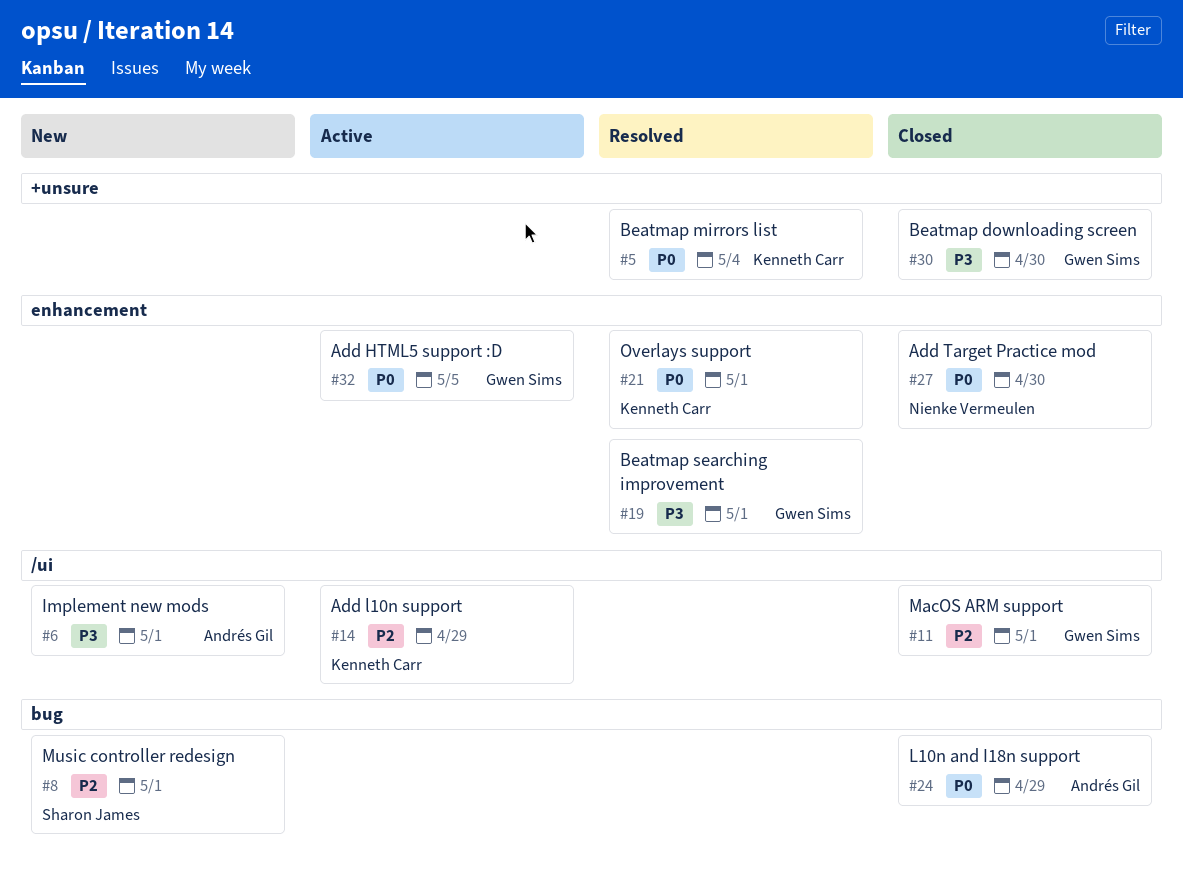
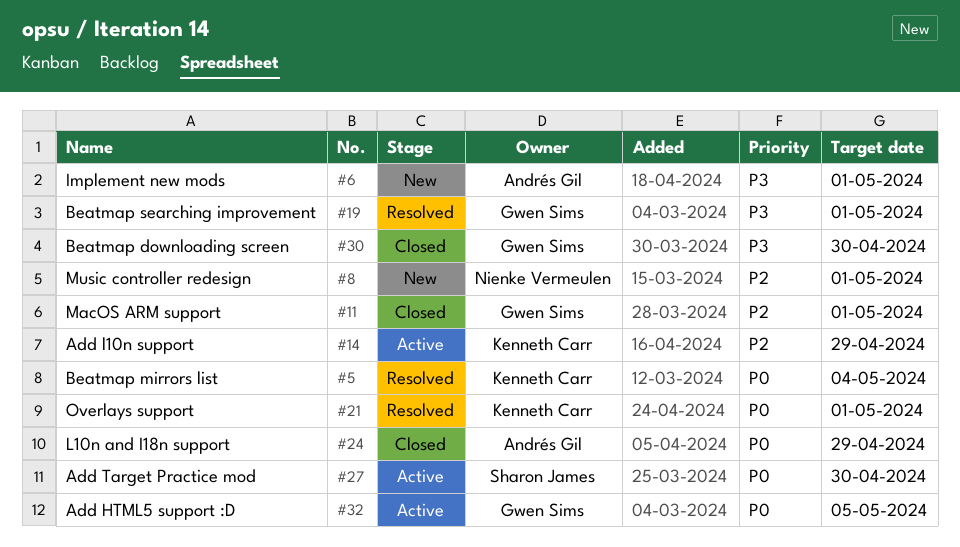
#8, owner: Sharon James -> Nienke Vermeulen
#27, status: Closed -> Active
#27, owner: Nienke Vermeulen -> Sharon James

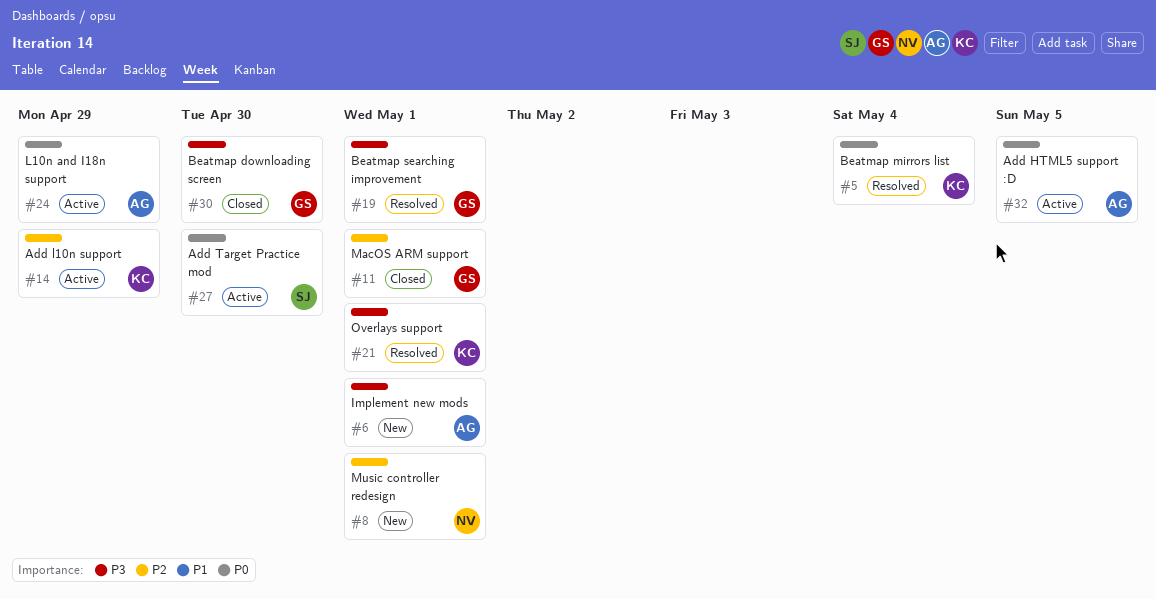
#21, priority: P0 -> P3
#24, status: Closed -> Active
#32, owner: Gwen Sims -> Andrés Gil

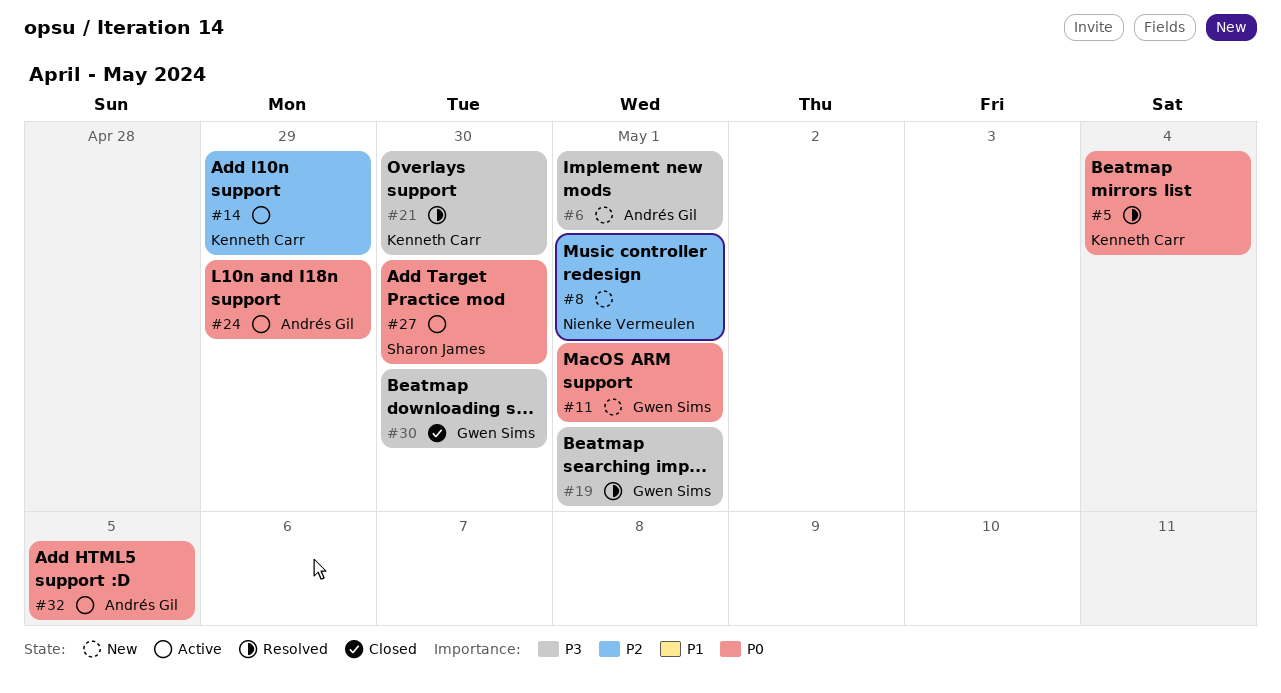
#11, status: Closed -> New
#11, priority: P2 -> P0
#21, due: May 1 -> Apr 30

